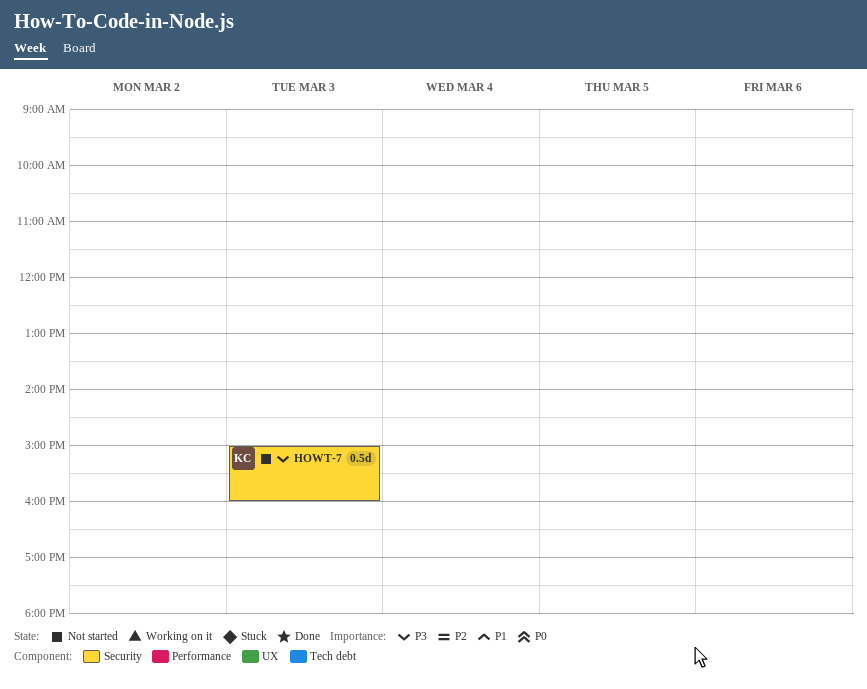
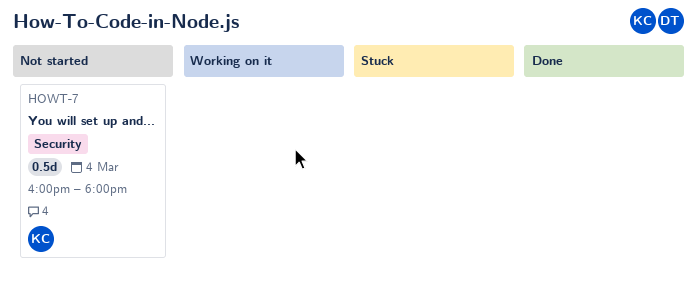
HOWT-7, day: Mar 3 -> Mar 4
HOWT-7, begins: 15:00 -> 16:00
HOWT-7, ends: 16:00 -> 18:00

